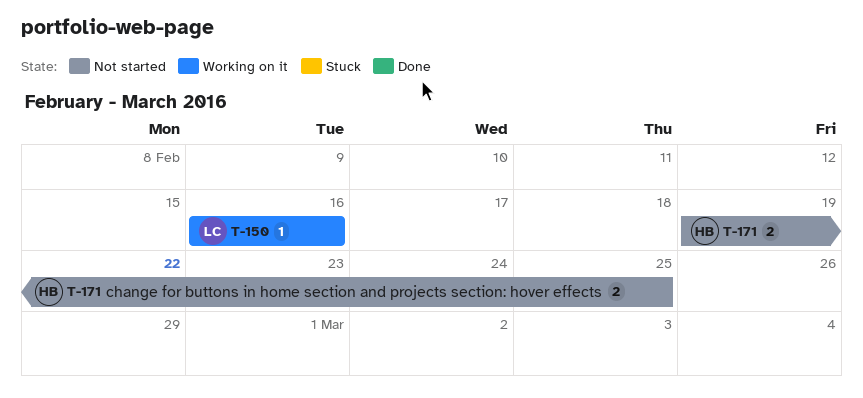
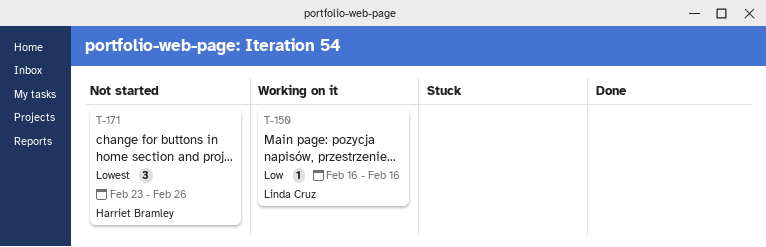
T-171, estimate: 2 -> 3
T-171, start: Feb 19 -> Feb 23
T-171, due: Feb 25 -> Feb 26

